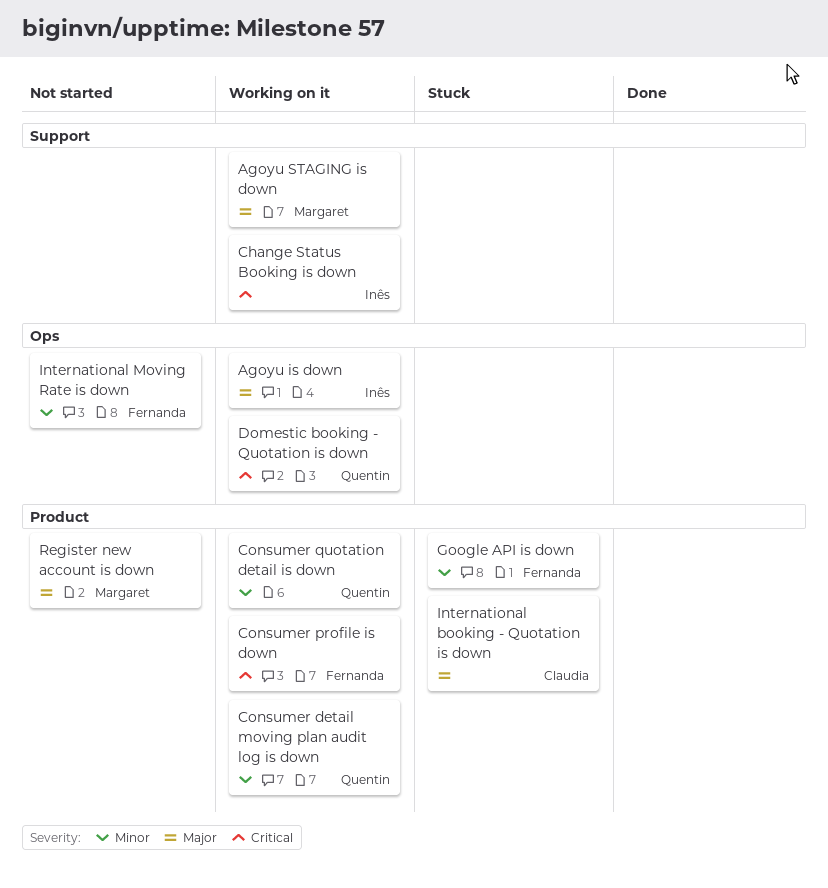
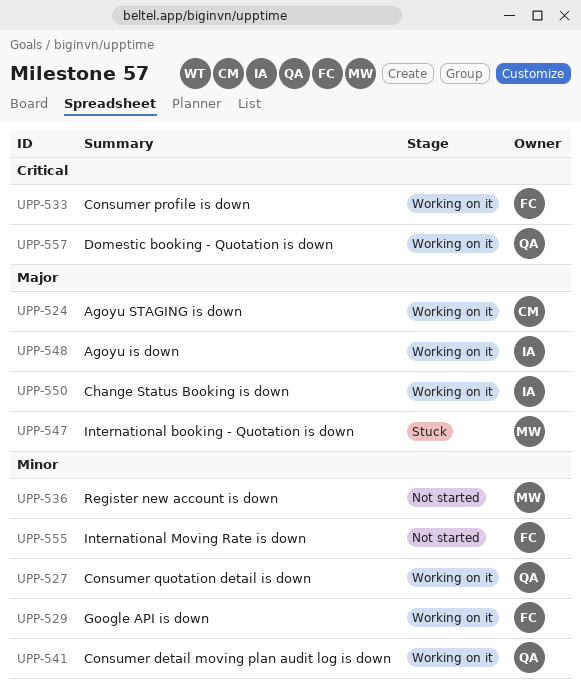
Agoyu STAGING is down, owner: Margaret -> Claudia
Change Status Booking is down, priority: Critical -> Major
Google API is down, status: Stuck -> Working on it
International booking - Quotation is down, owner: Claudia -> Margaret
Register new account is down, priority: Major -> Minor

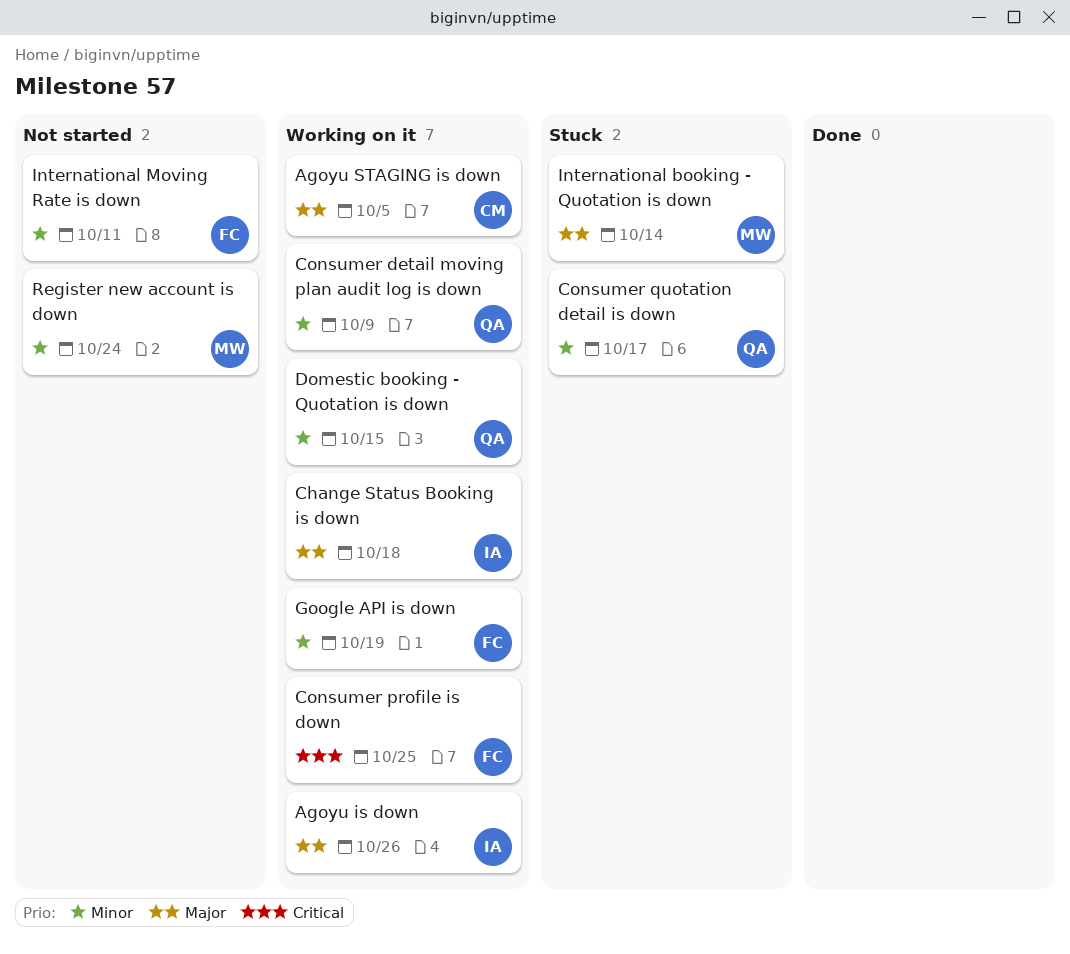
Consumer quotation detail is down, status: Working on it -> Stuck
Domestic booking - Quotation is down, priority: Critical -> Minor

